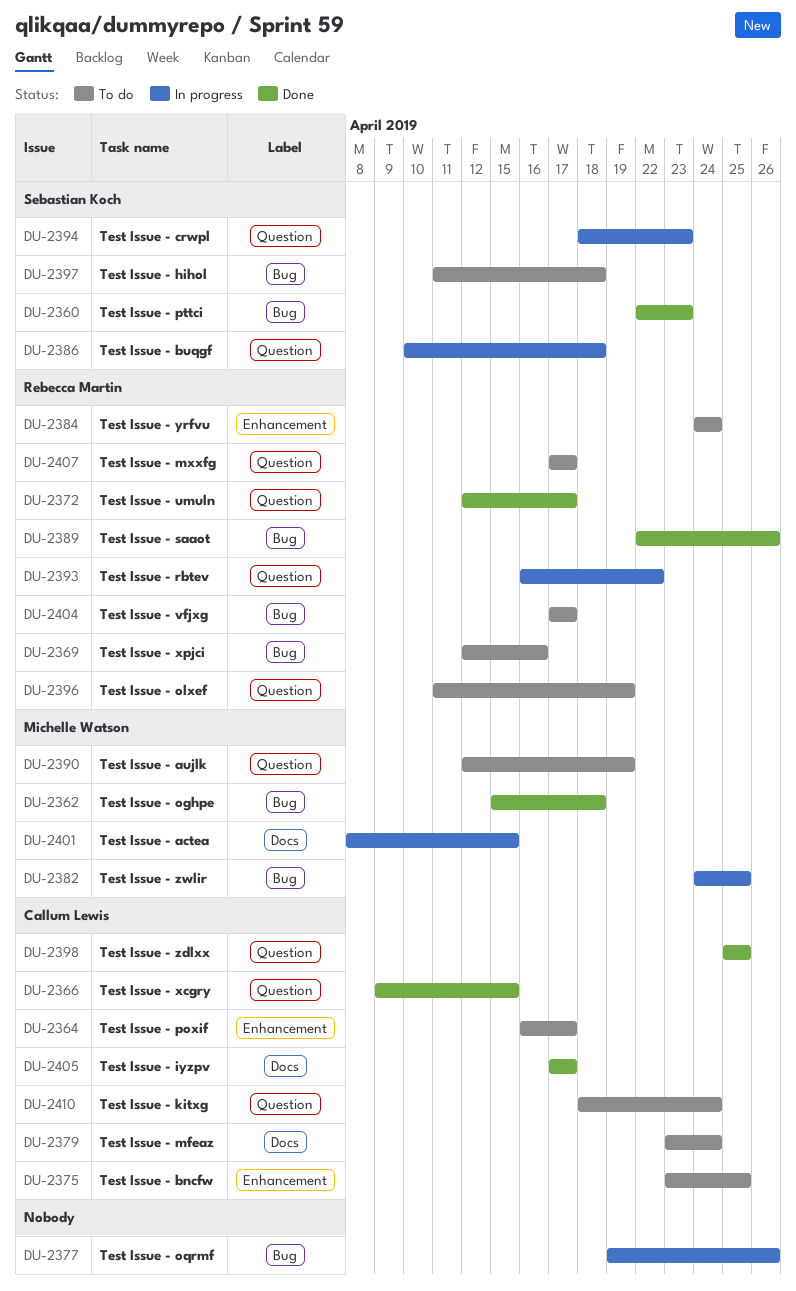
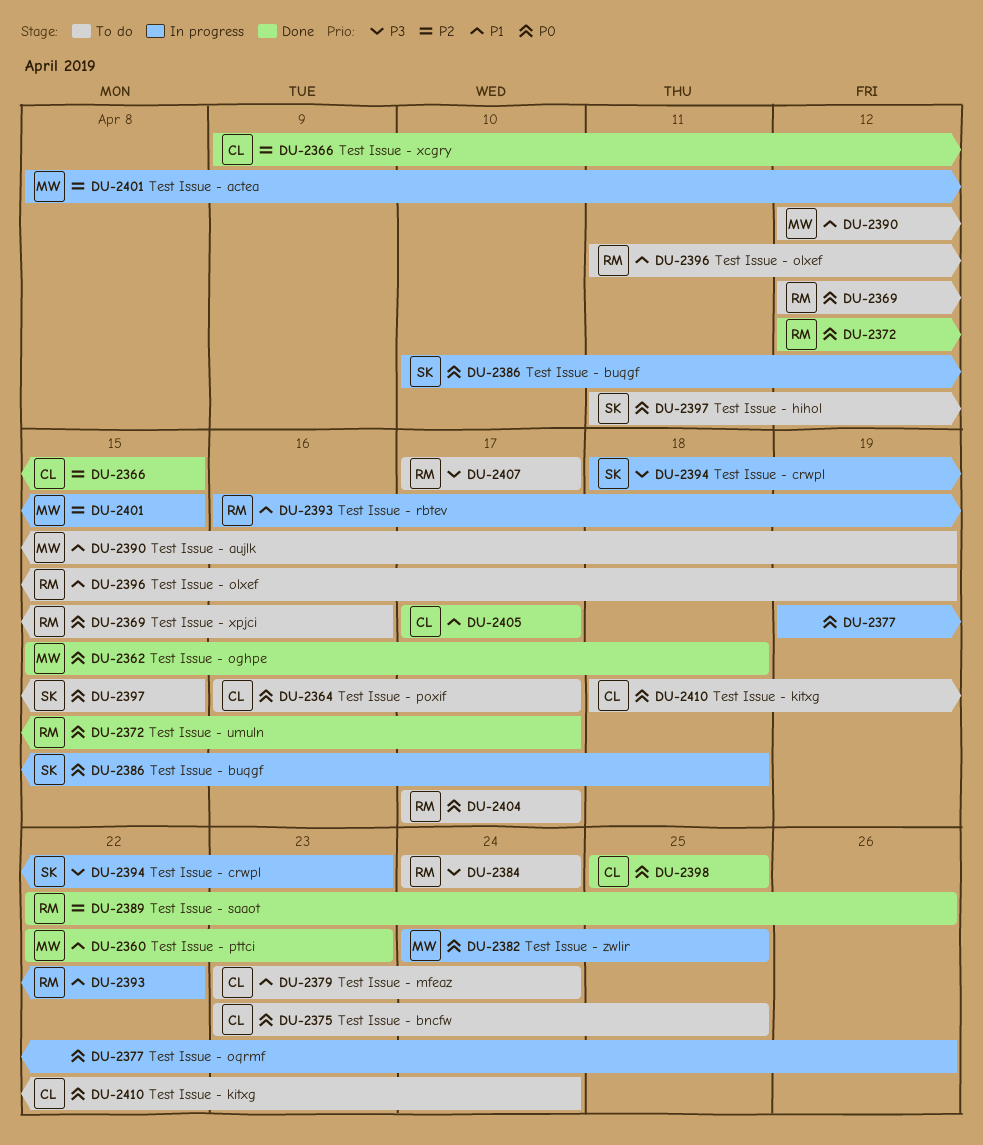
DU-2360, owner: Sebastian Koch -> Michelle Watson
DU-2397, due: Apr 18 -> Apr 15

